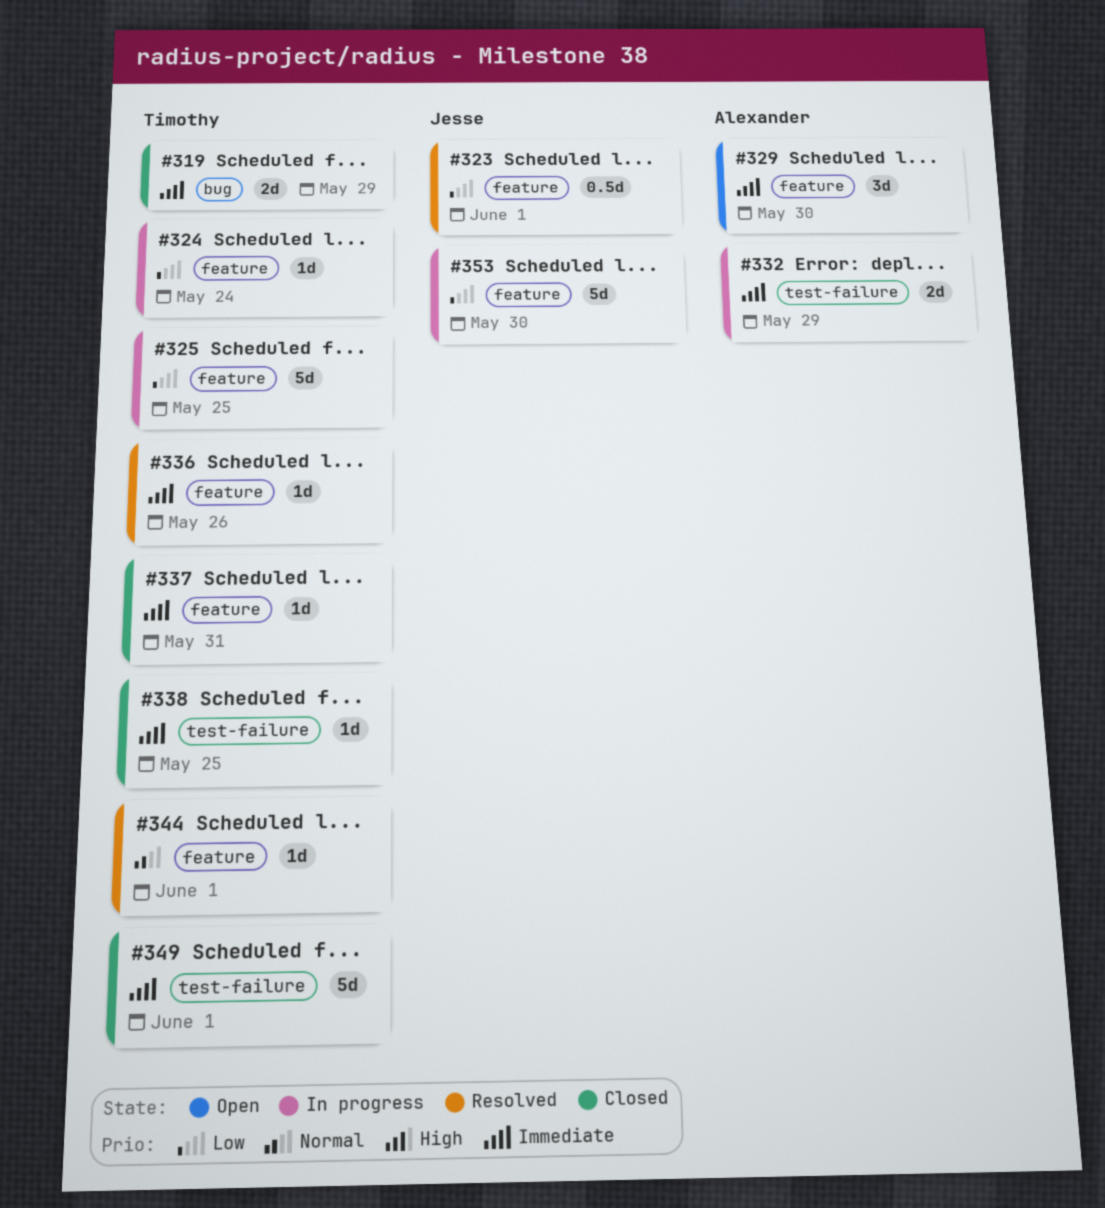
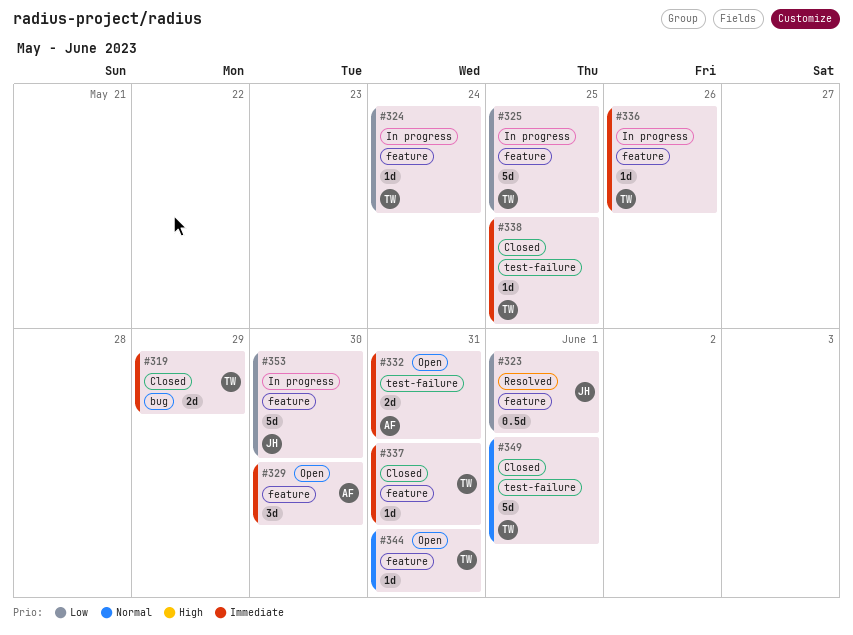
#332, status: In progress -> Open
#332, due: May 29 -> May 31
#336, status: Resolved -> In progress
#344, status: Resolved -> Open
#344, due: Jun 1 -> May 31
#349, priority: Immediate -> Normal

